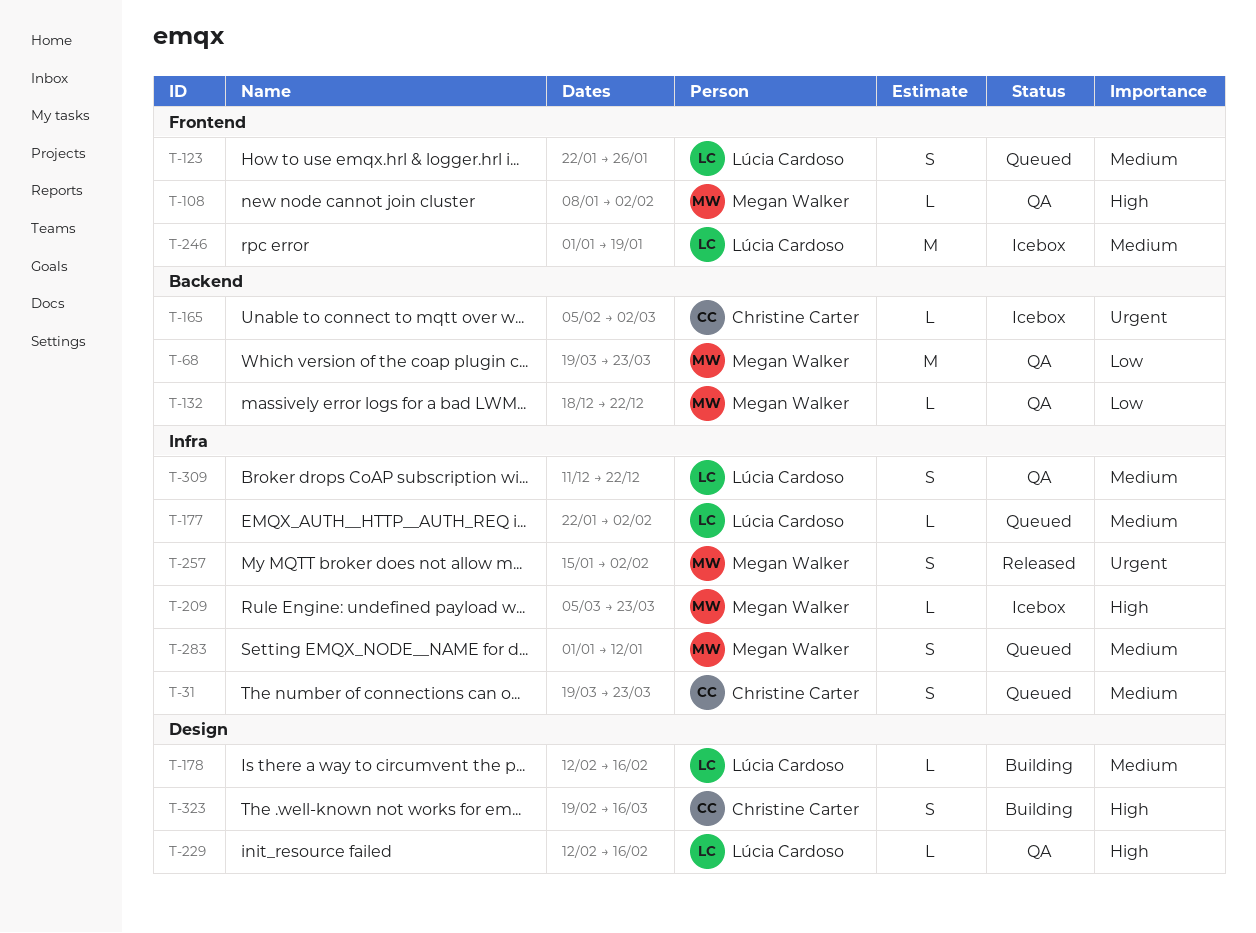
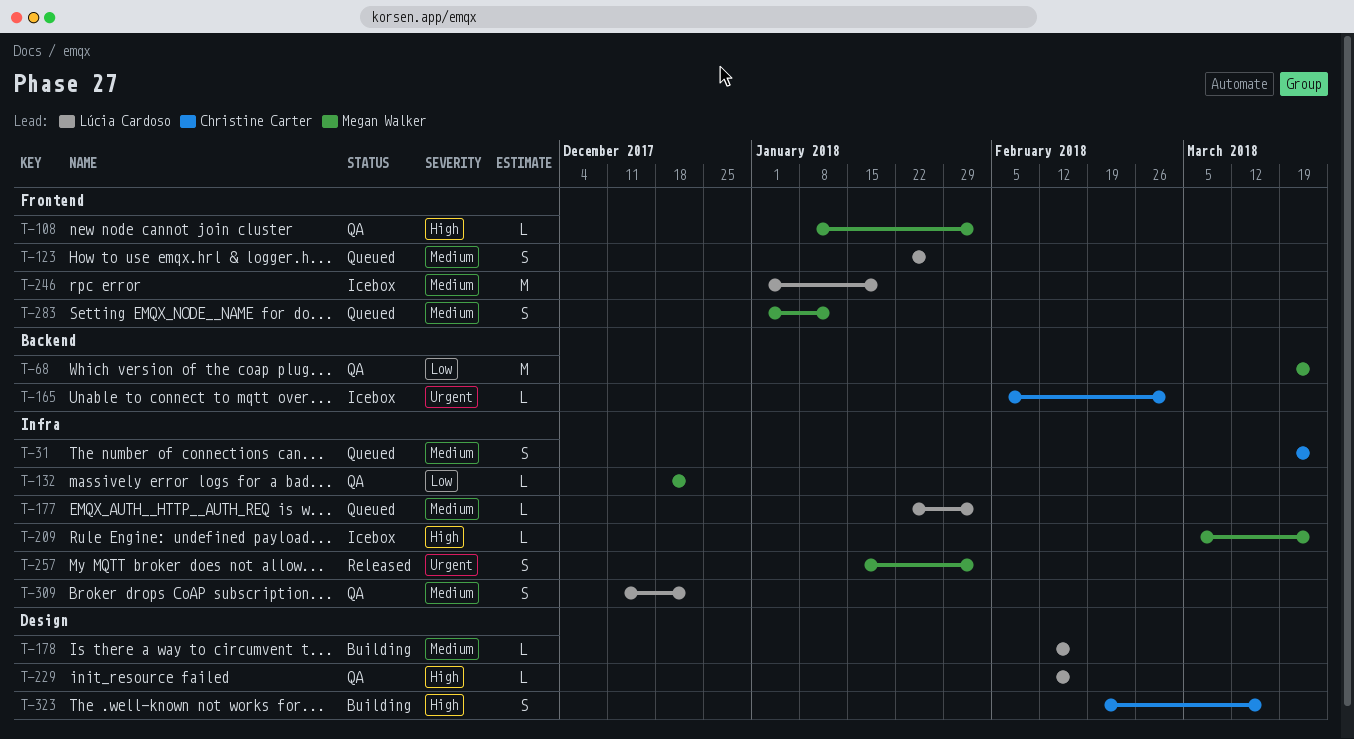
T-132, label: Backend -> Infra
T-283, label: Infra -> Frontend

